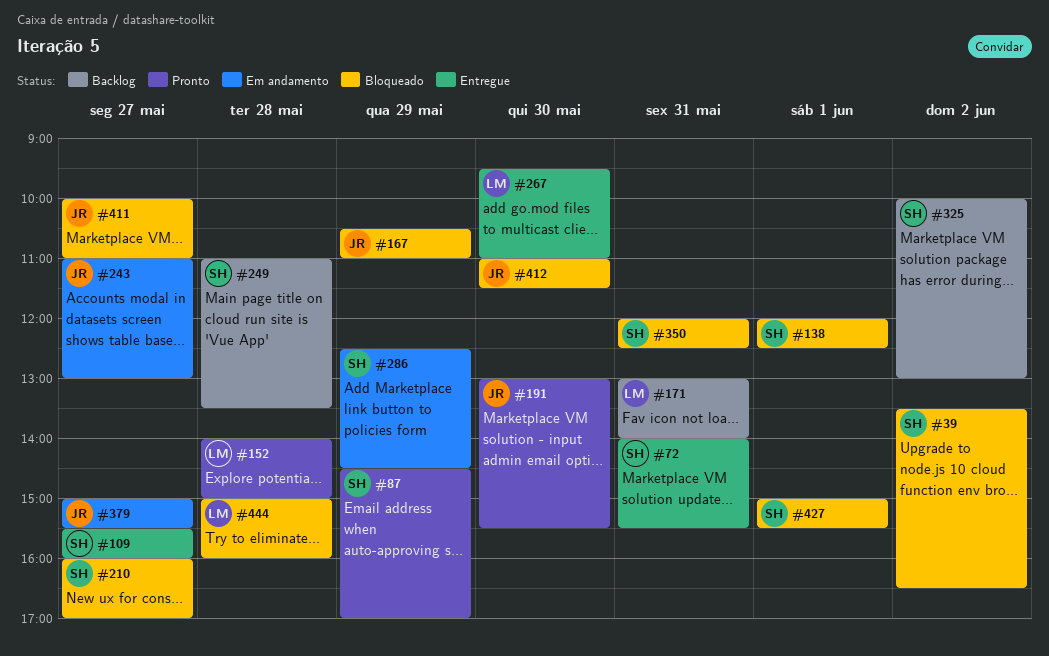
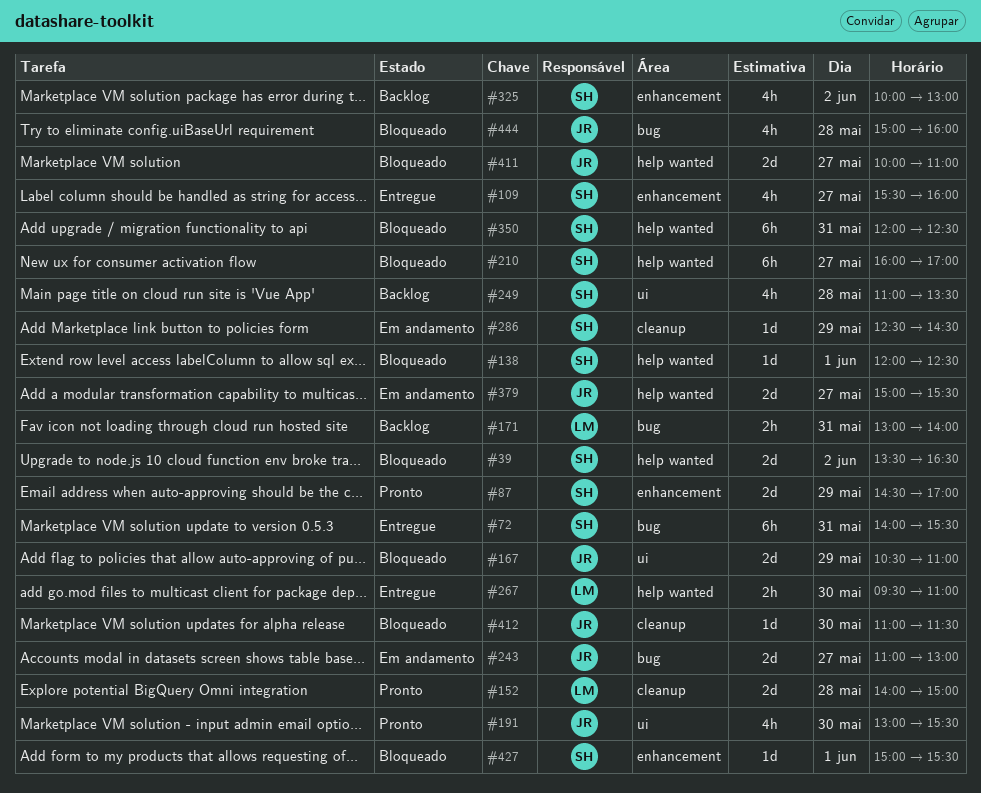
#444, owner: LM -> JR

